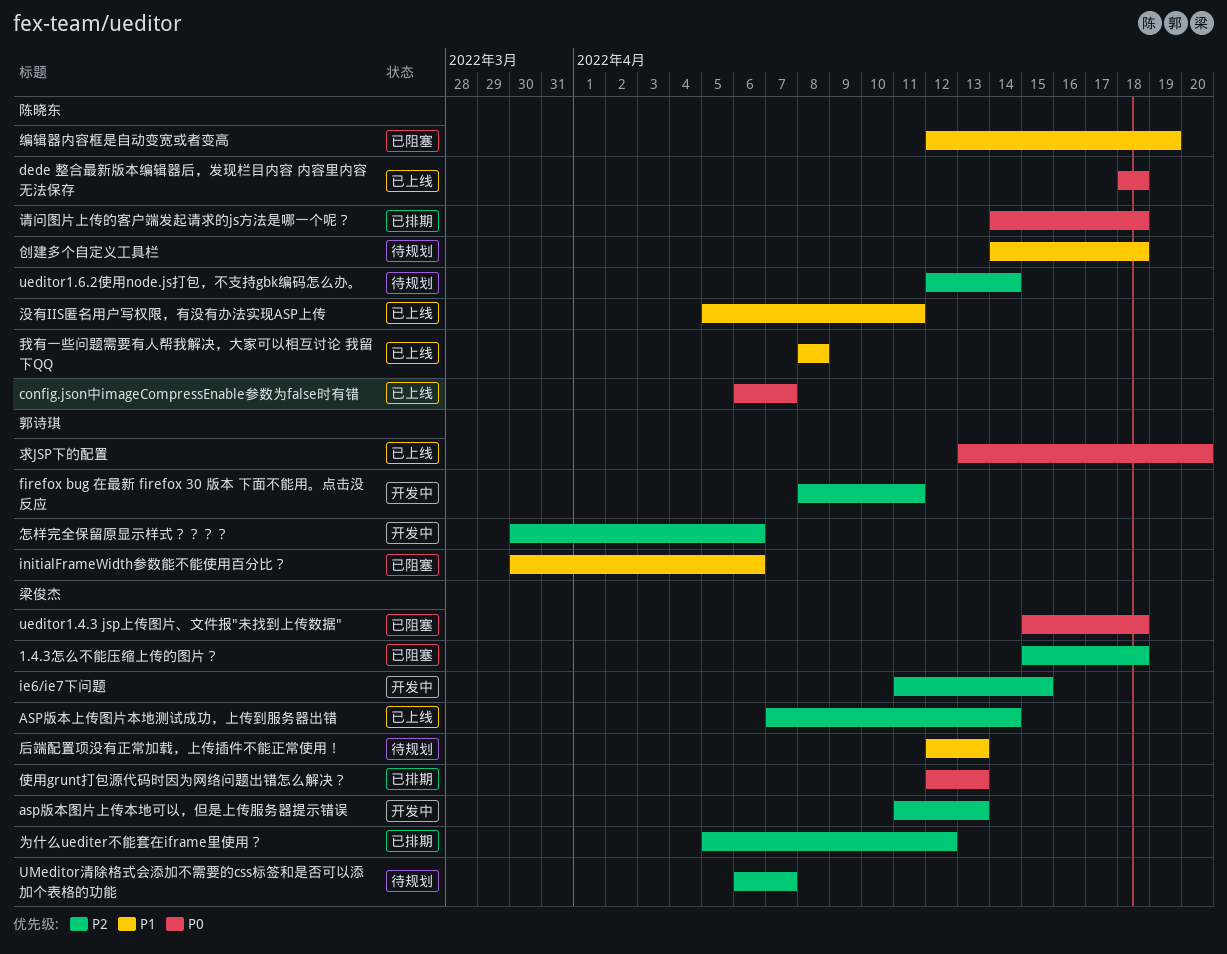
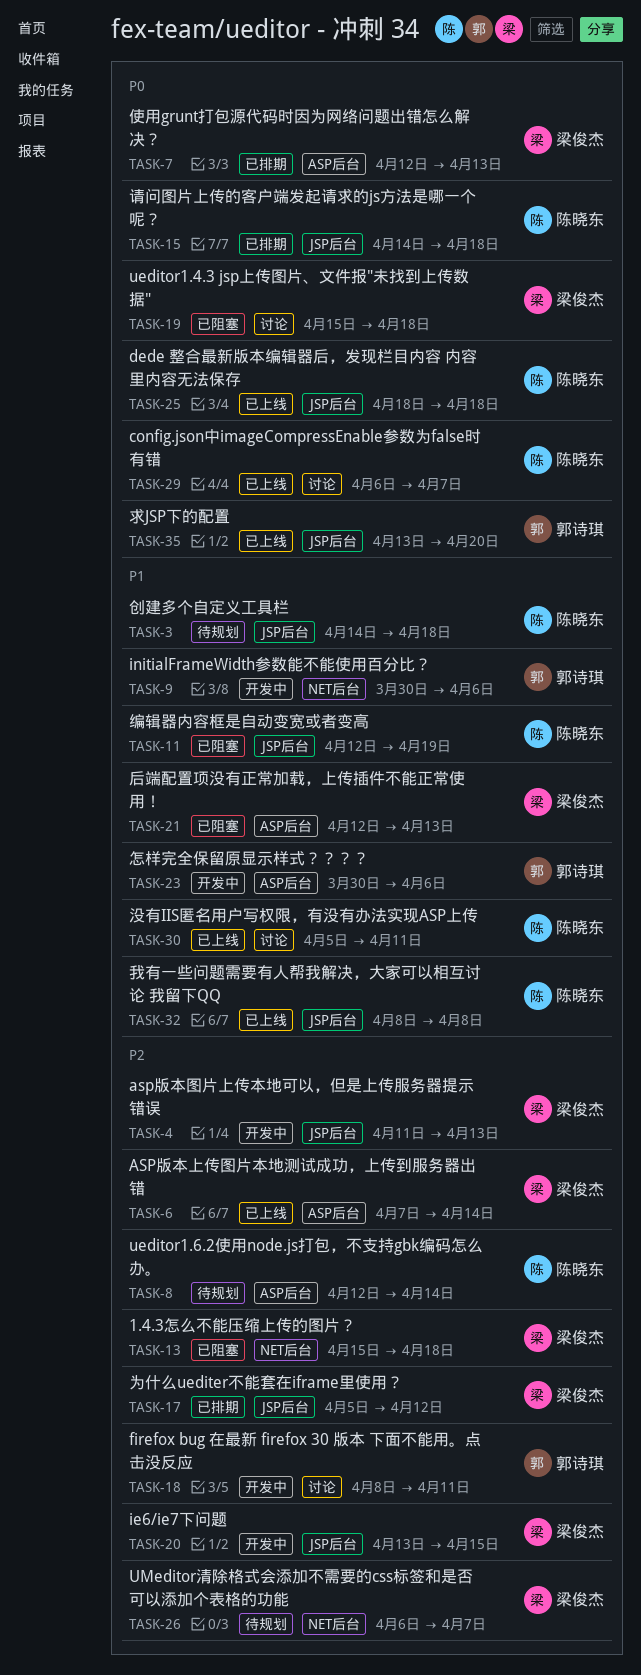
ie6/ie7下问题, start: Apr 11 -> Apr 13
initialFrameWidth参数能不能使用百分比？, status: 已阻塞 -> 开发中
后端配置项没有正常加载，上传插件不能正常使用！, status: 待规划 -> 已阻塞
怎样完全保留原显示样式？？？？, priority: P2 -> P1

